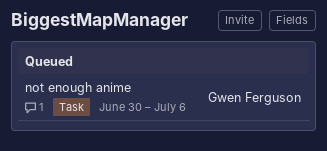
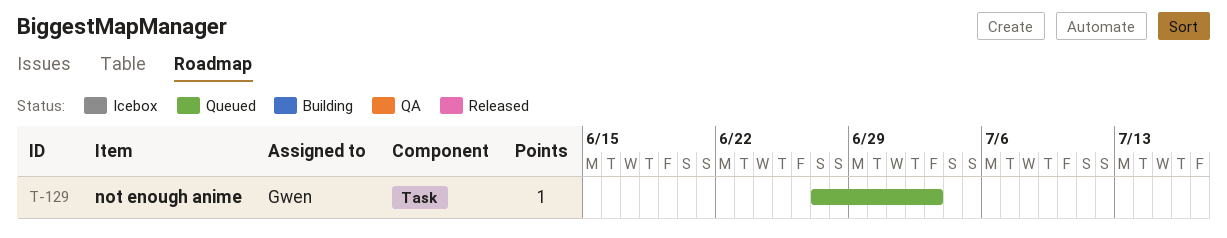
not enough anime, start: Jun 30 -> Jun 27
not enough anime, due: Jul 6 -> Jul 3

